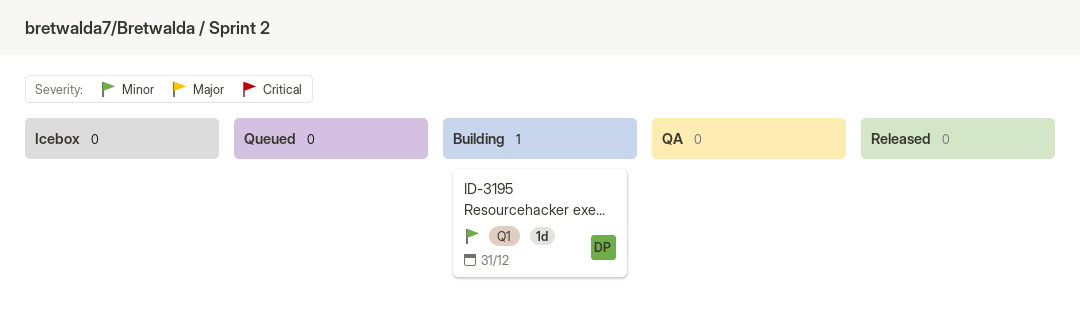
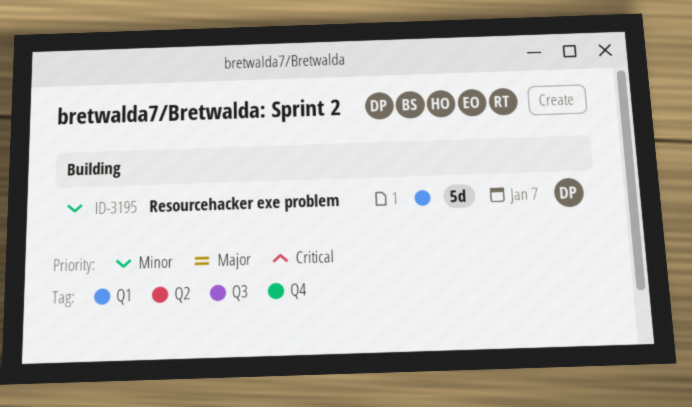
ID-3195, estimate: 1d -> 5d
ID-3195, due: Dec 31 -> Jan 7

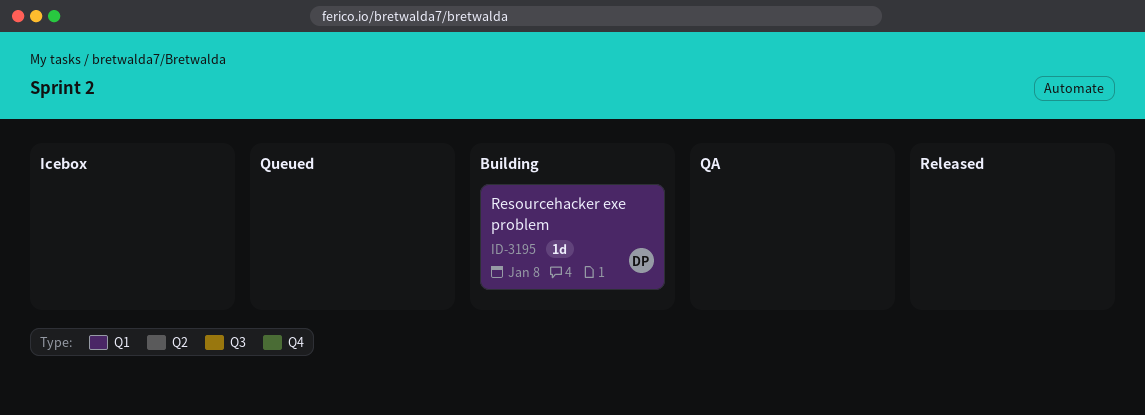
ID-3195, estimate: 5d -> 1d
ID-3195, due: Jan 7 -> Jan 8

